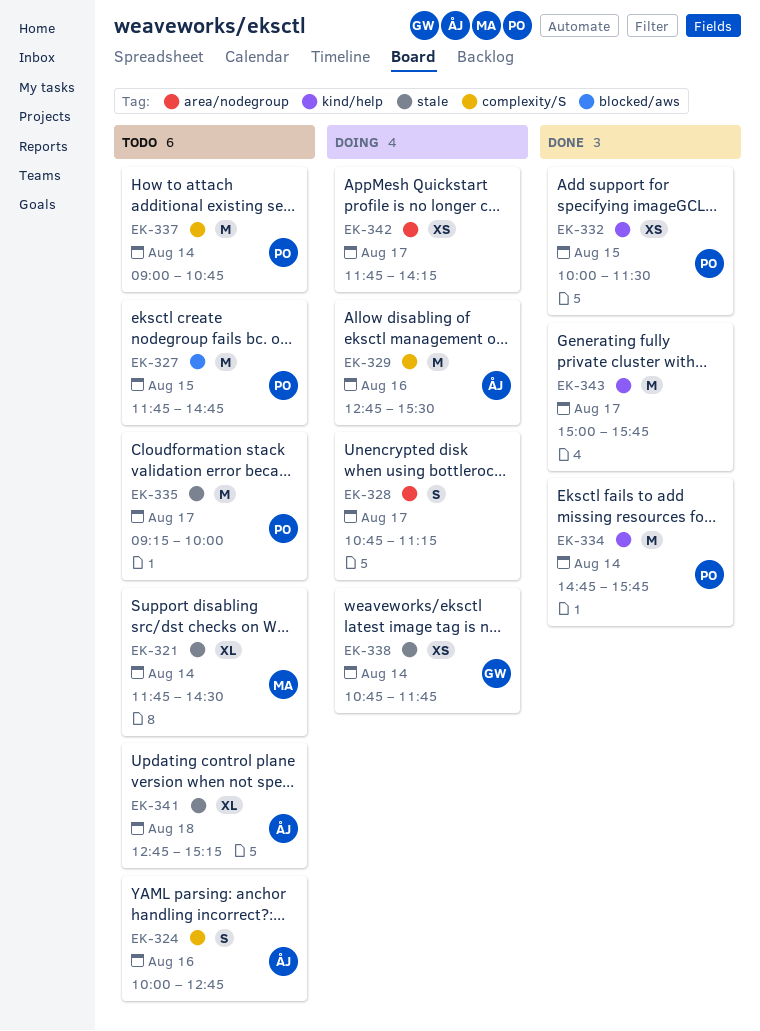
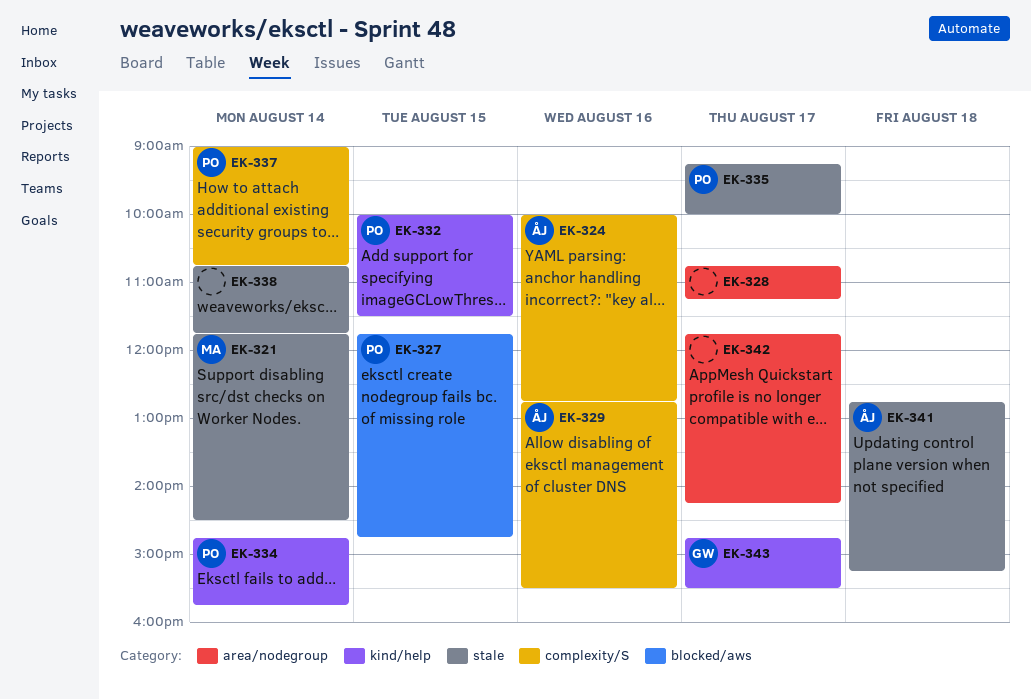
EK-338, owner: GW -> none
EK-343, owner: none -> GW
EK-343, begins: 15:00 -> 14:45
EK-343, ends: 15:45 -> 15:30

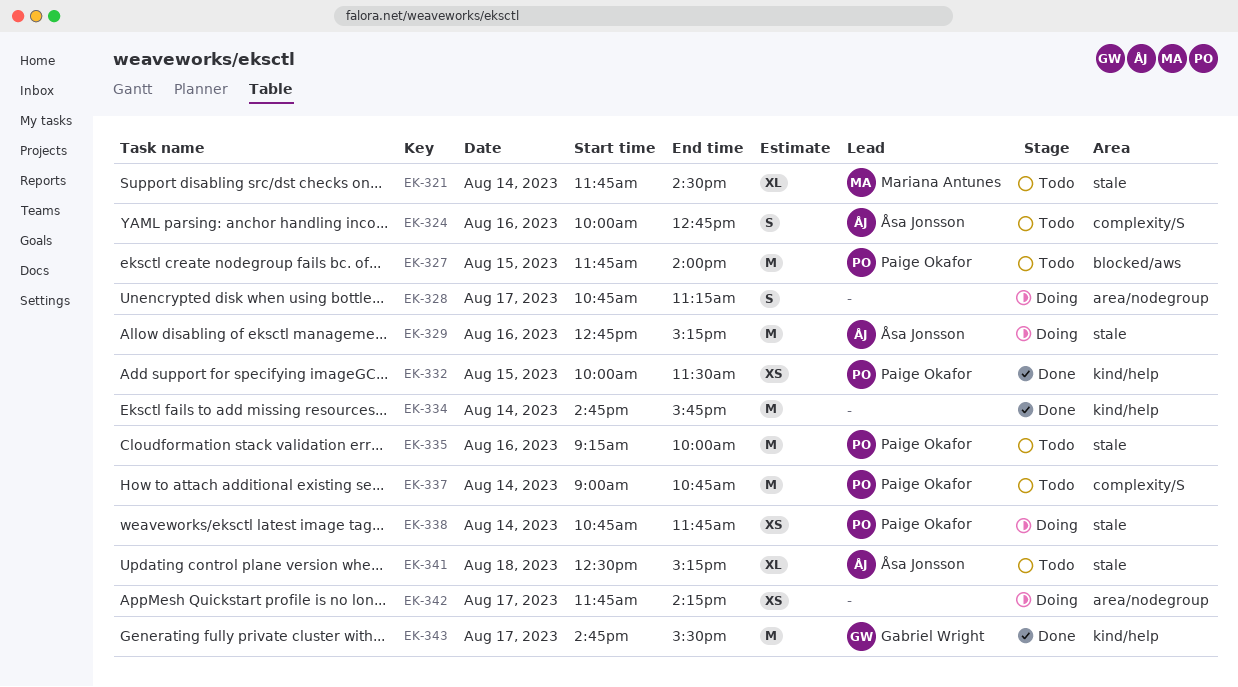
EK-327, ends: 14:45 -> 14:00
EK-329, label: complexity/S -> stale
EK-329, ends: 15:30 -> 15:15
EK-334, owner: Paige Okafor -> none
EK-335, day: Aug 17 -> Aug 16
EK-338, owner: none -> Paige Okafor
EK-341, begins: 12:45 -> 12:30

